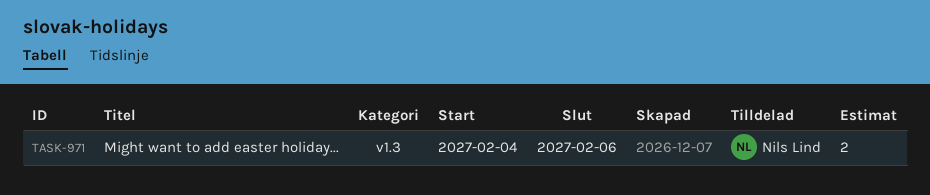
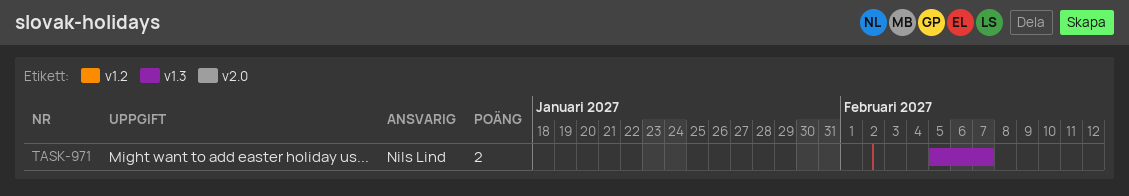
TASK-971, start: Feb 4 -> Feb 5
TASK-971, due: Feb 6 -> Feb 7

